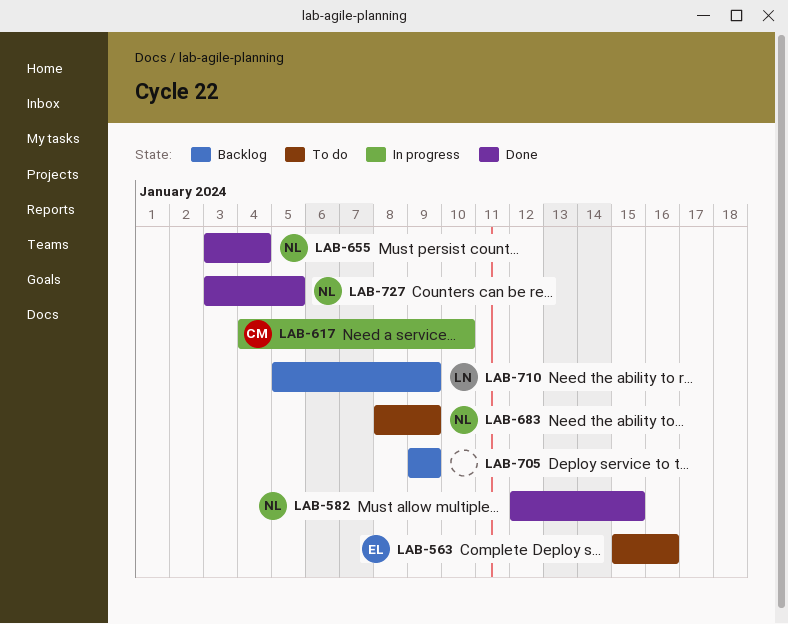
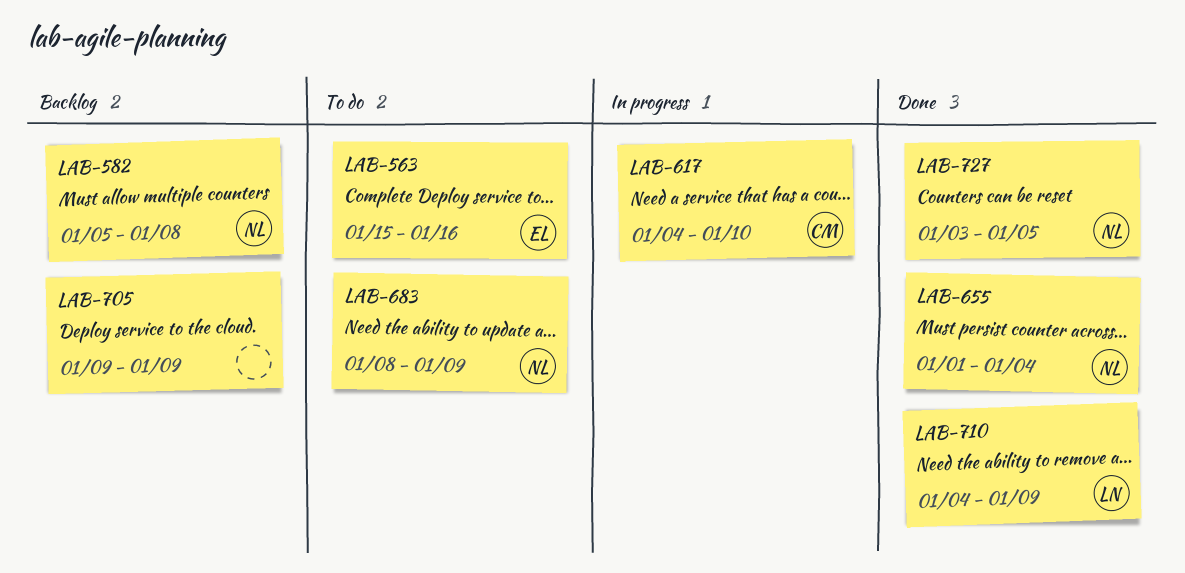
LAB-582, status: Done -> Backlog
LAB-582, start: Jan 12 -> Jan 5
LAB-582, due: Jan 15 -> Jan 8
LAB-655, start: Jan 3 -> Jan 1
LAB-710, status: Backlog -> Done
LAB-710, start: Jan 5 -> Jan 4

